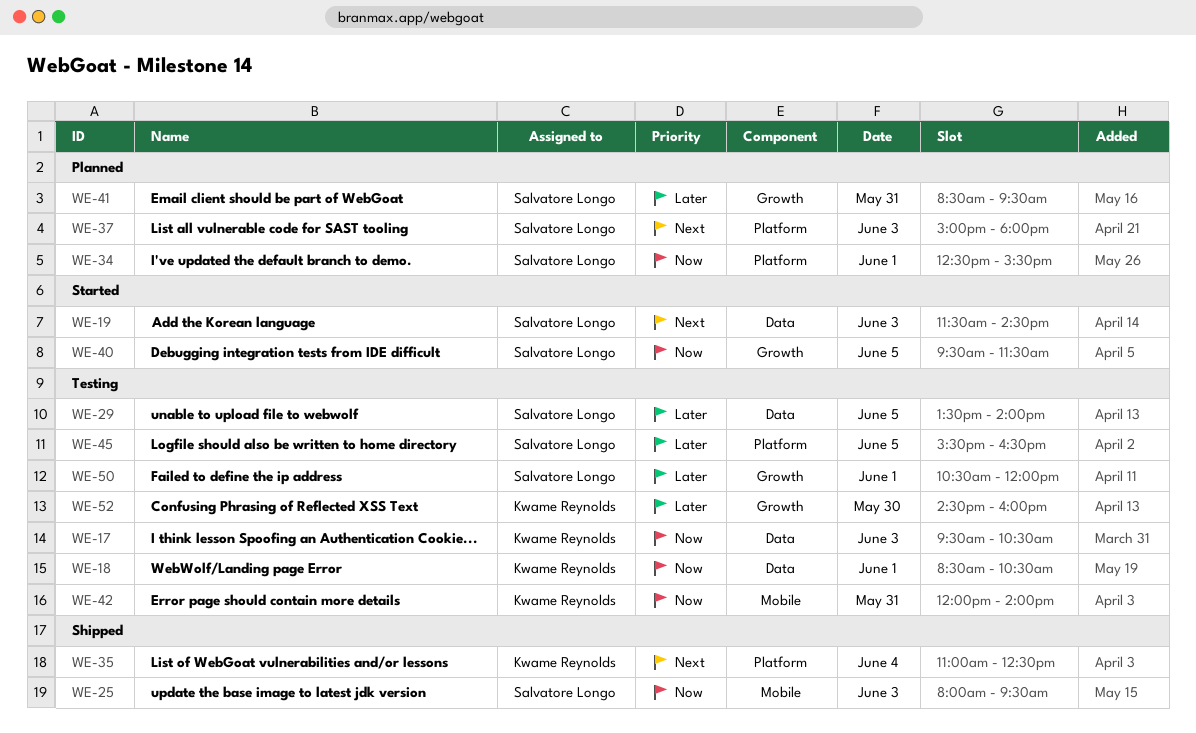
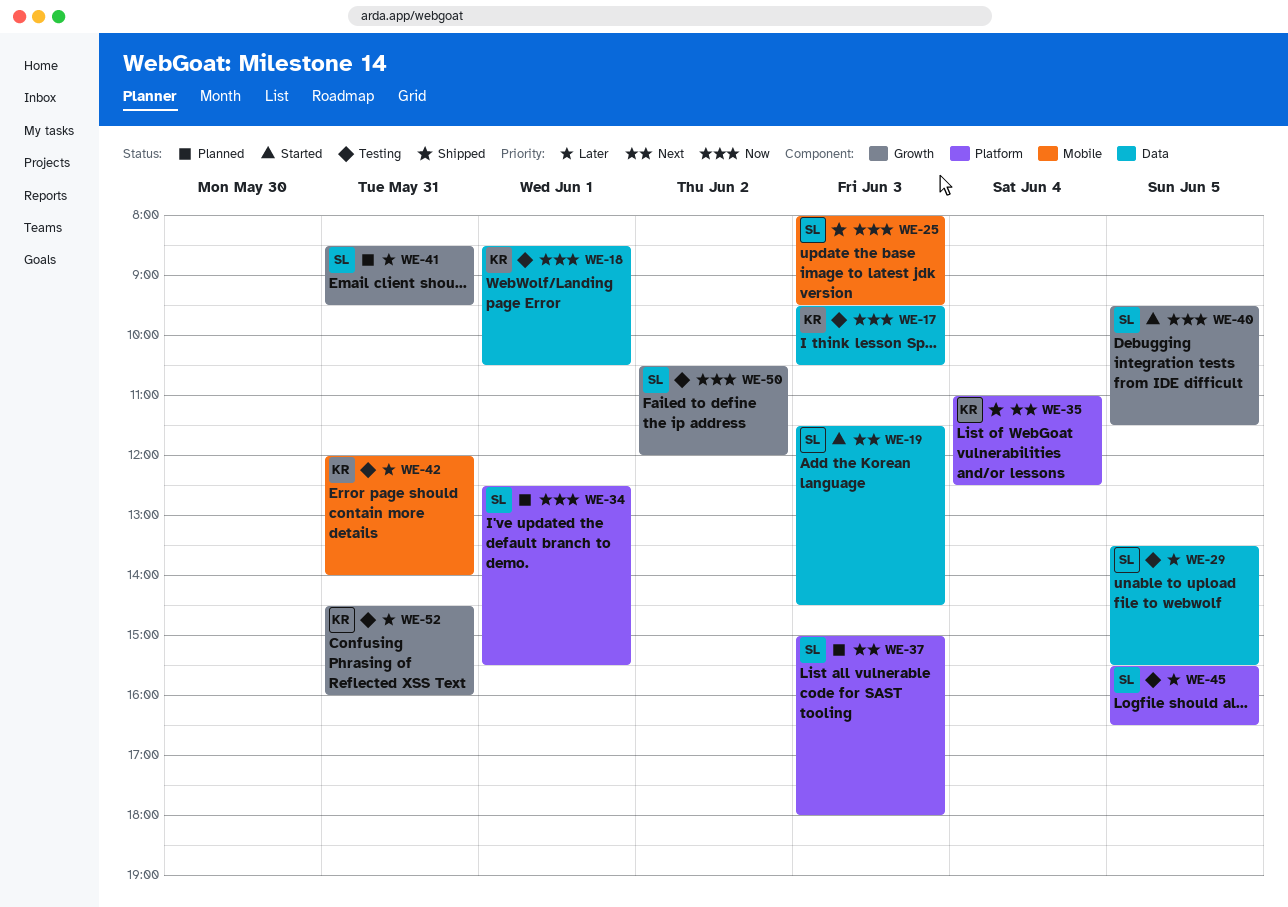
WE-29, ends: 14:00 -> 15:30
WE-42, priority: Now -> Later
WE-50, priority: Later -> Now
WE-50, day: Jun 1 -> Jun 2
WE-52, day: May 30 -> May 31

